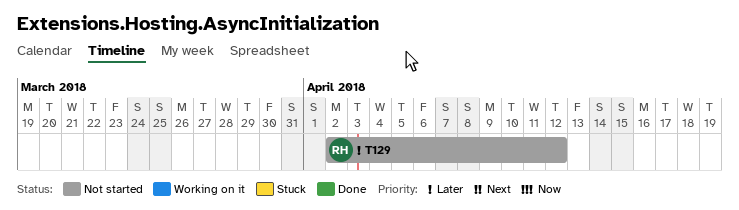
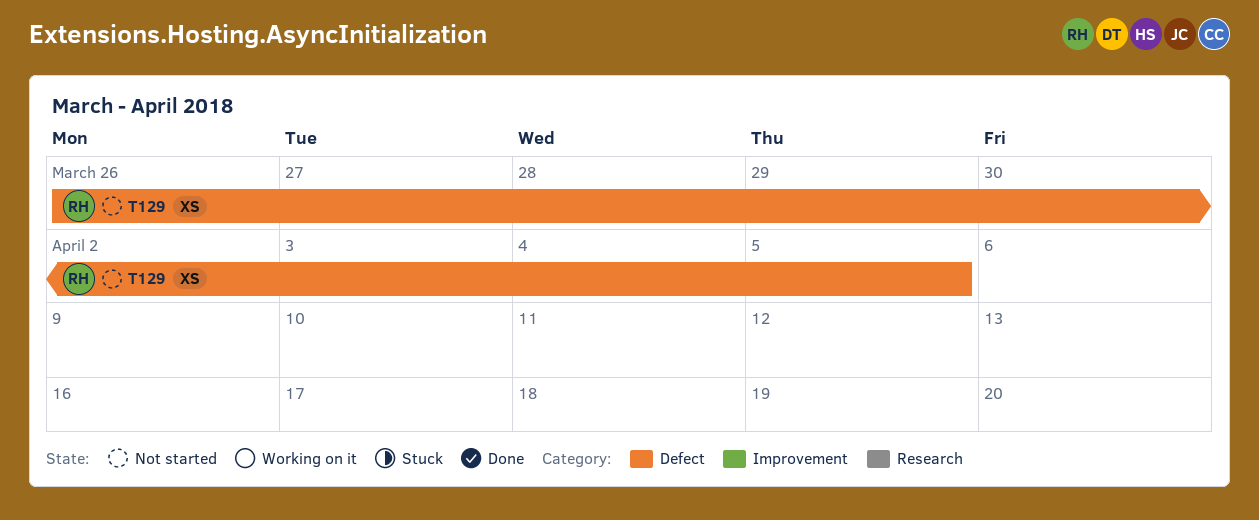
T129, start: Apr 2 -> Mar 26
T129, due: Apr 12 -> Apr 5

